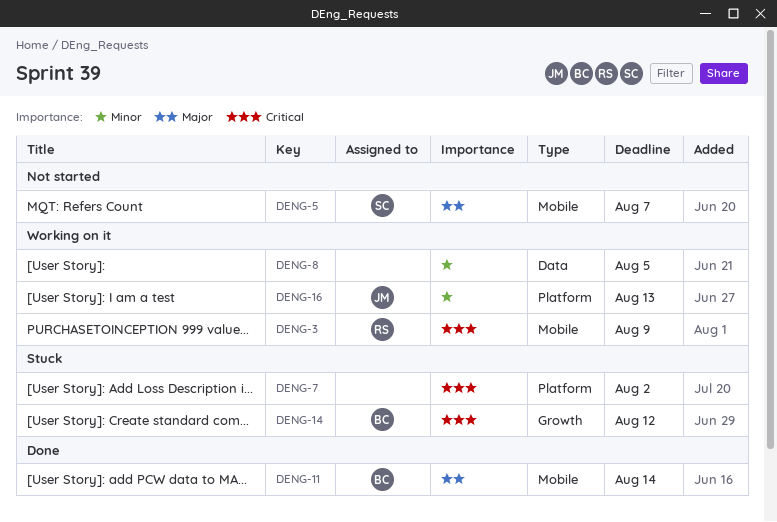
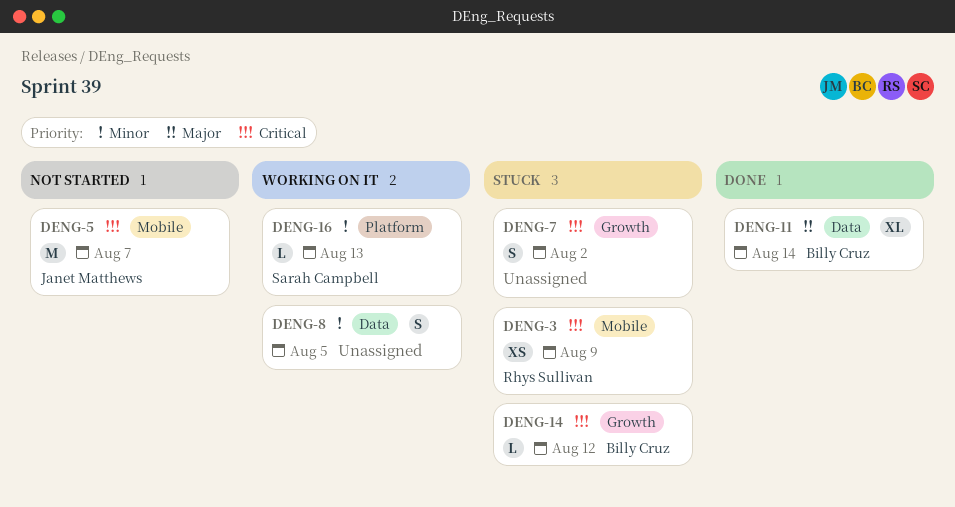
DENG-3, status: Working on it -> Stuck
DENG-5, owner: Sarah Campbell -> Janet Matthews
DENG-5, priority: Major -> Critical
DENG-7, label: Platform -> Growth
DENG-11, label: Mobile -> Data
DENG-16, owner: Janet Matthews -> Sarah Campbell

